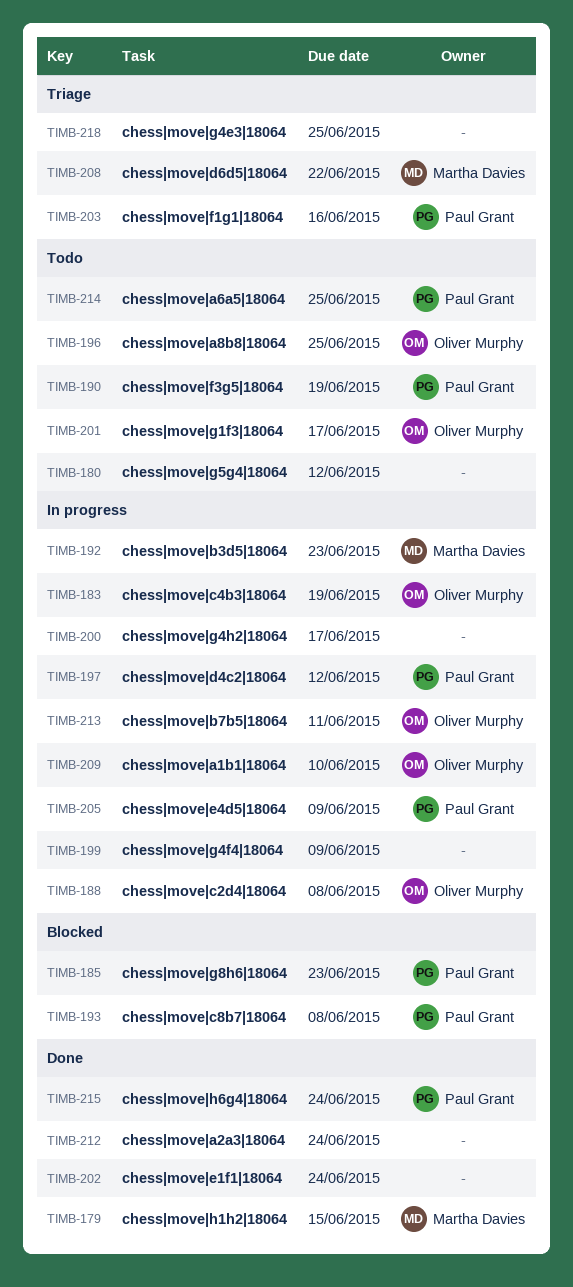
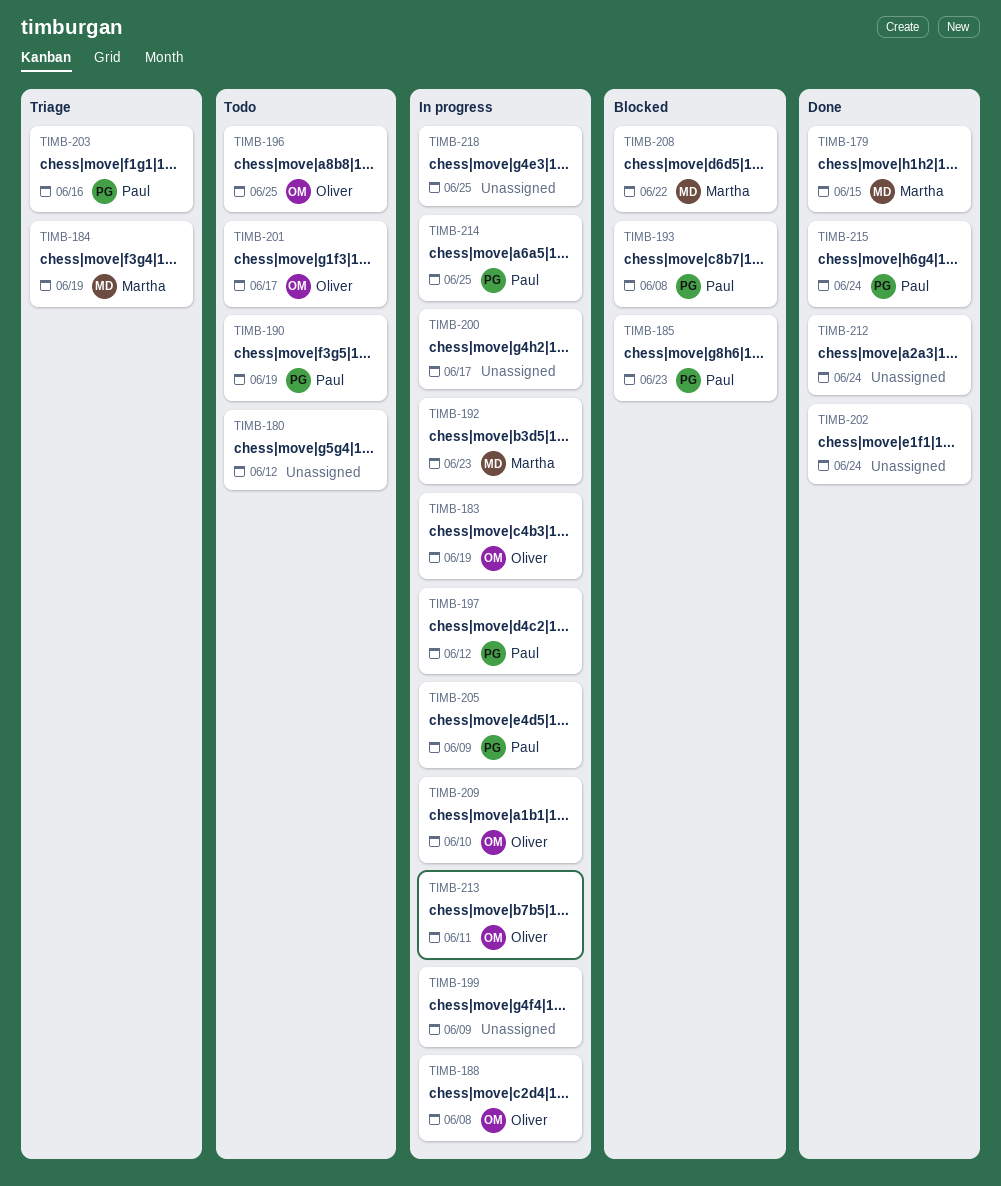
TIMB-184: none -> present
TIMB-208, status: Triage -> Blocked
TIMB-214, status: Todo -> In progress
TIMB-218, status: Triage -> In progress

